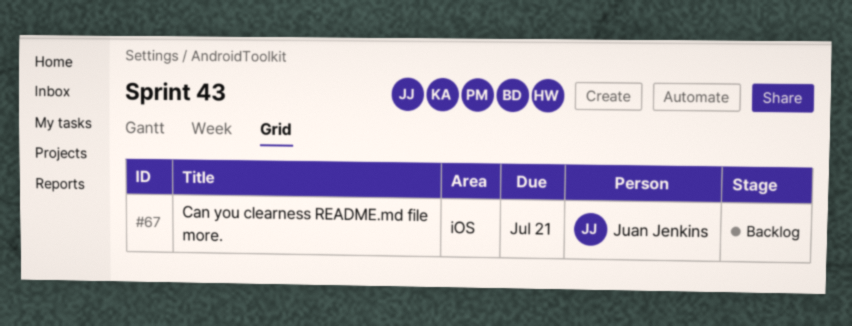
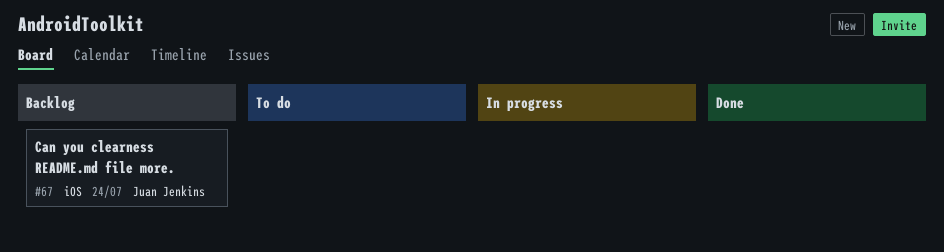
#67, due: Jul 21 -> Jul 24

